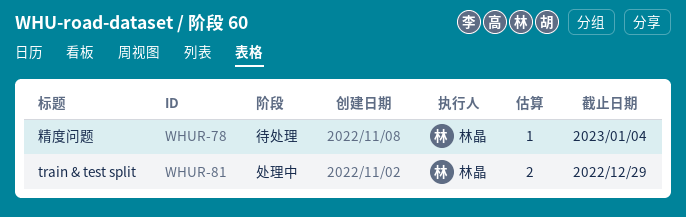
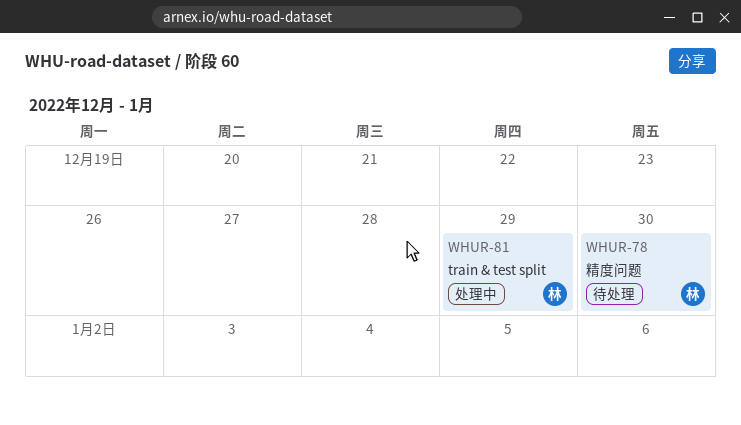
WHUR-78, due: Jan 4 -> Dec 30

